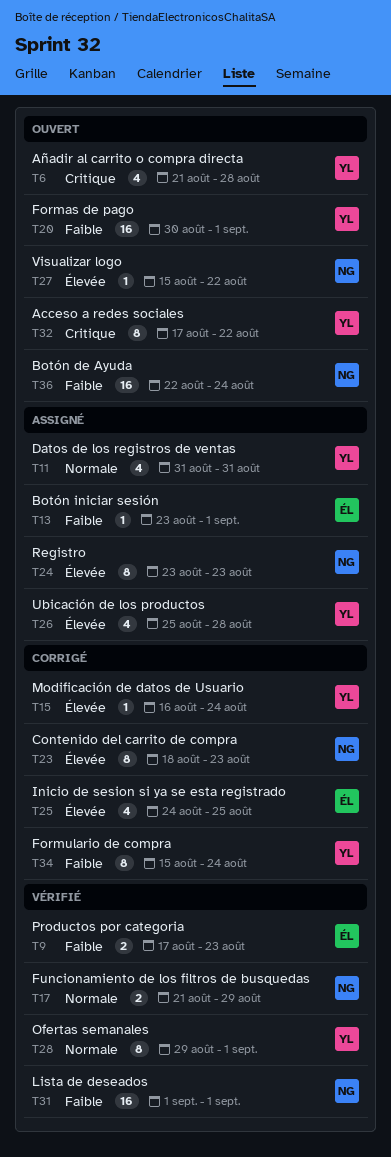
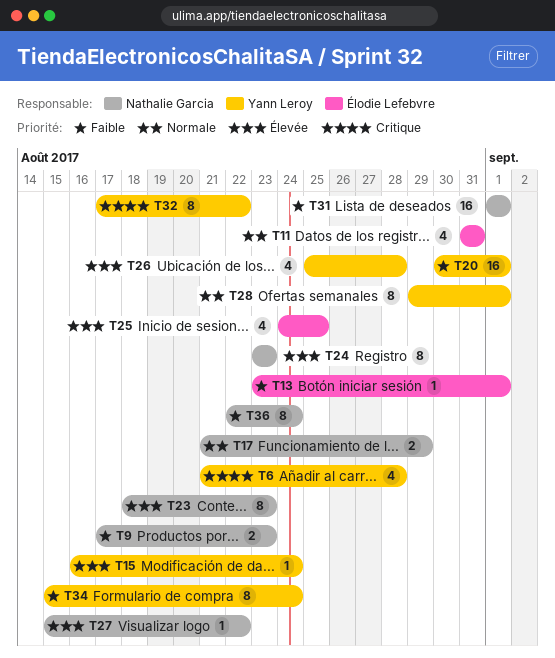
T9, owner: Élodie Lefebvre -> Nathalie Garcia
T11, owner: Yann Leroy -> Élodie Lefebvre
T36, estimate: 16 -> 8

